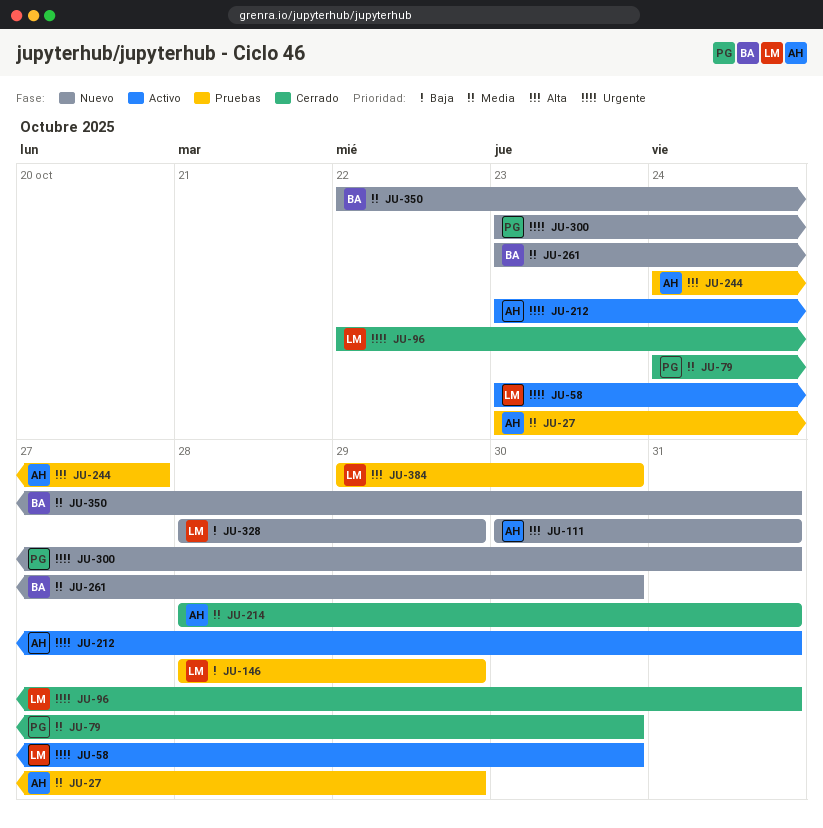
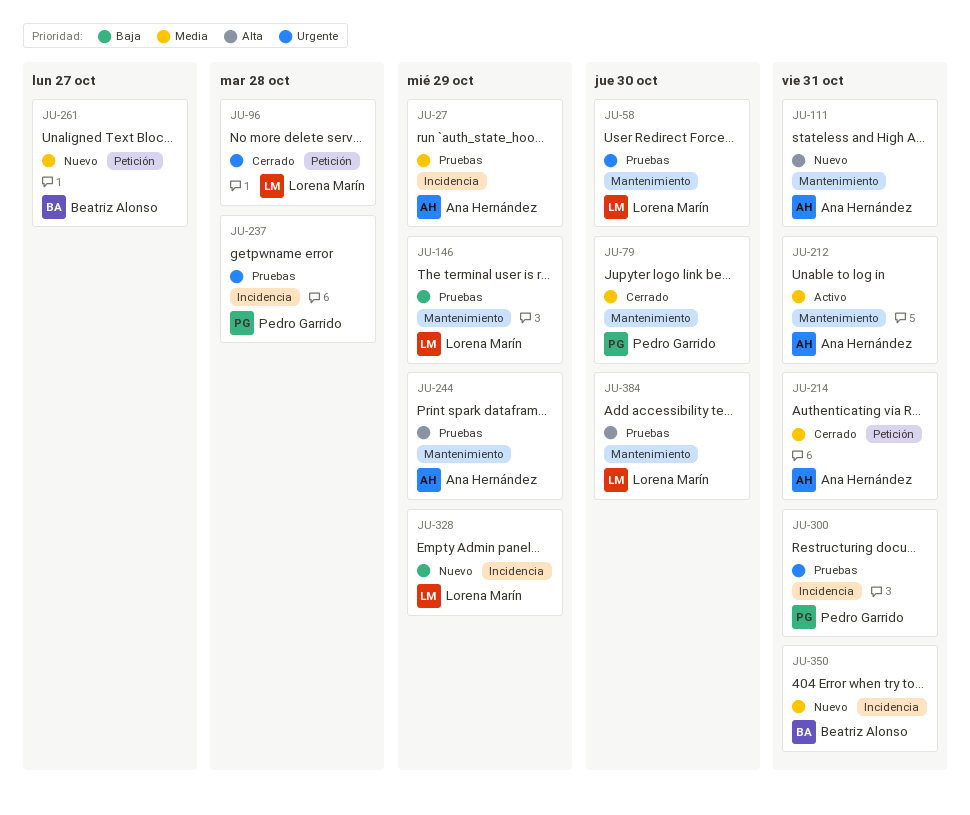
JU-58, status: Activo -> Pruebas
JU-96, due: Oct 31 -> Oct 28
JU-212, priority: Urgente -> Media
JU-237: none -> present
JU-244, due: Oct 27 -> Oct 29
JU-261, due: Oct 30 -> Oct 27
JU-300, status: Nuevo -> Pruebas

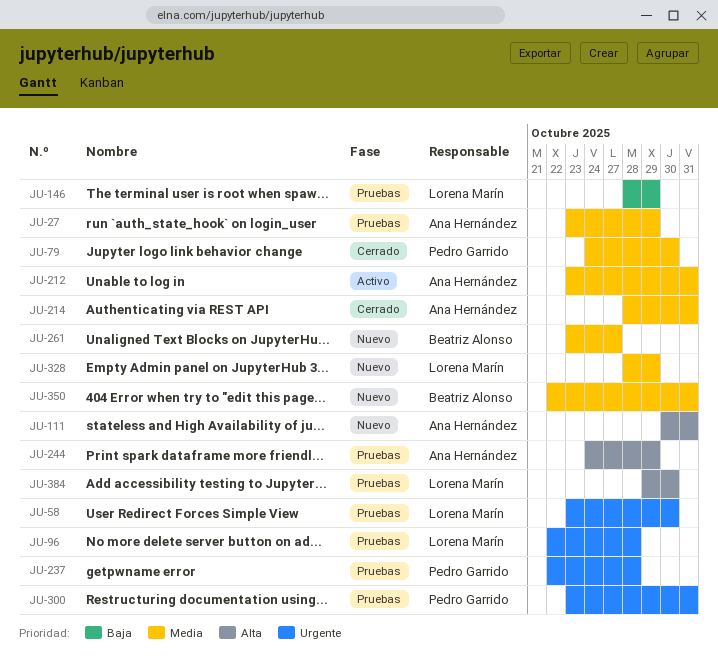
JU-96, status: Cerrado -> Pruebas
JU-328, priority: Baja -> Media

